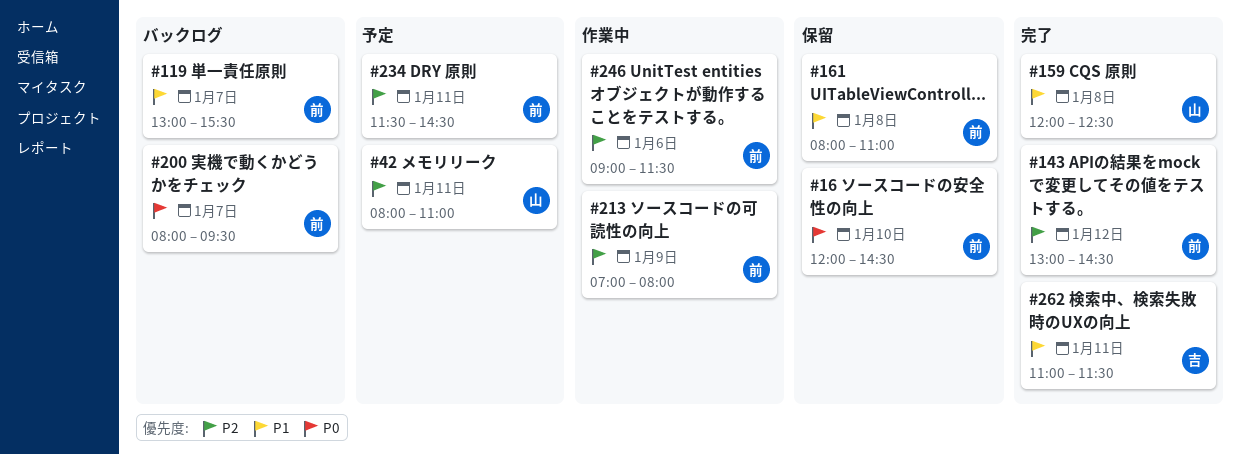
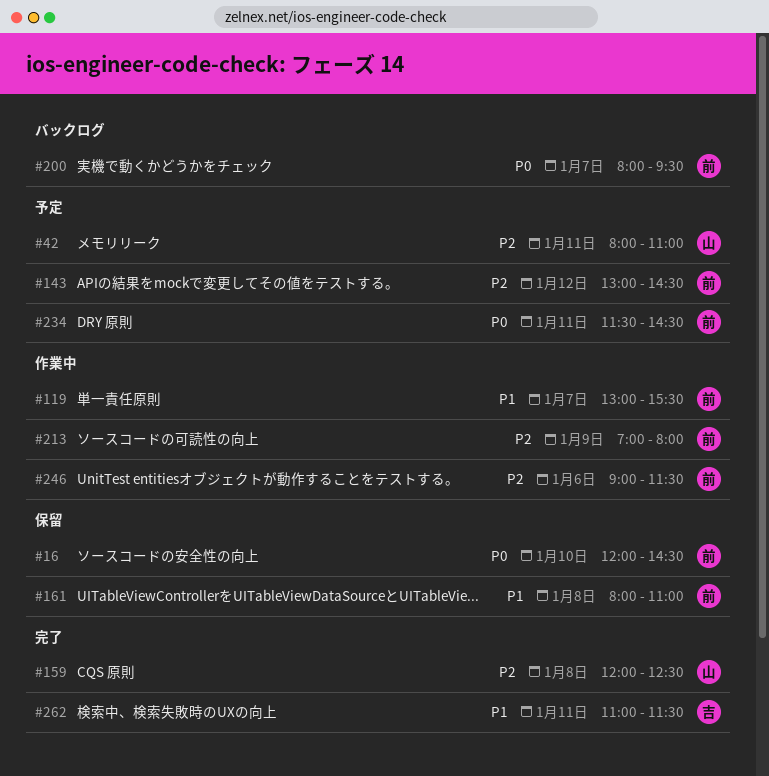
#119, status: バックログ -> 作業中
#143, status: 完了 -> 予定
#159, priority: P1 -> P2
#234, priority: P2 -> P0

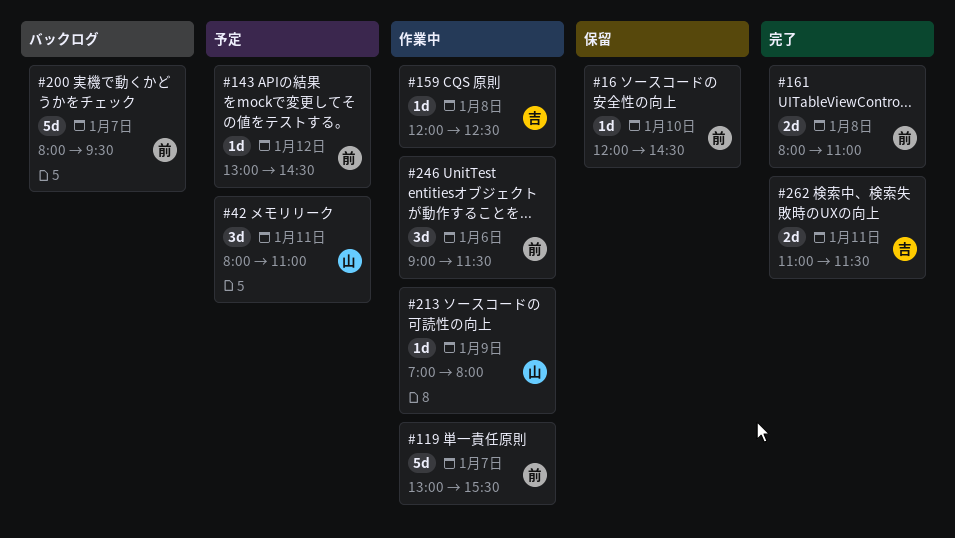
#159, status: 完了 -> 作業中
#159, owner: 山 -> 吉
#161, status: 保留 -> 完了
#213, owner: 前 -> 山
#234: present -> none

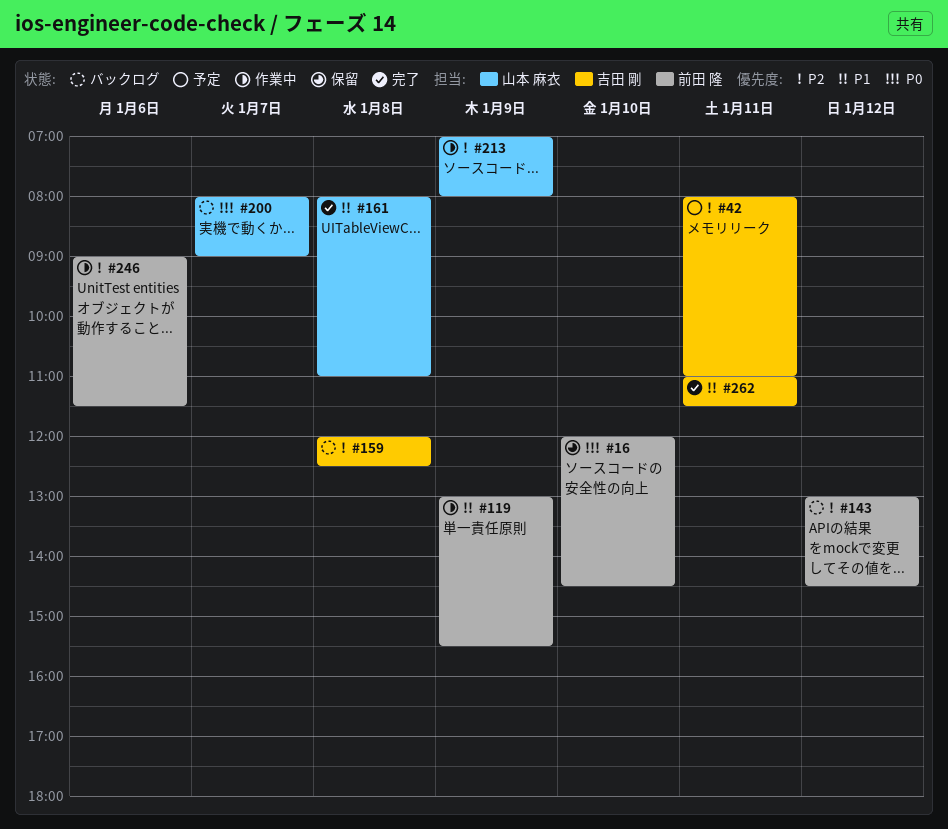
#42, owner: 山本 麻衣 -> 吉田 剛
#119, day: Jan 7 -> Jan 9
#143, status: 予定 -> バックログ
#159, status: 作業中 -> バックログ
#161, owner: 前田 隆 -> 山本 麻衣
#200, owner: 前田 隆 -> 山本 麻衣
#200, ends: 09:30 -> 09:00

